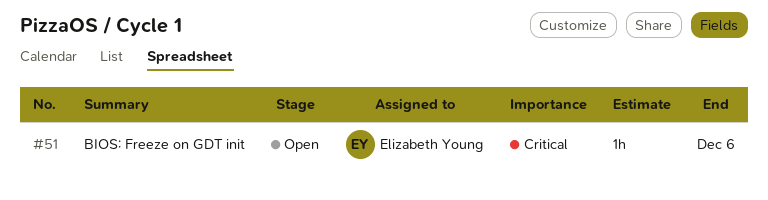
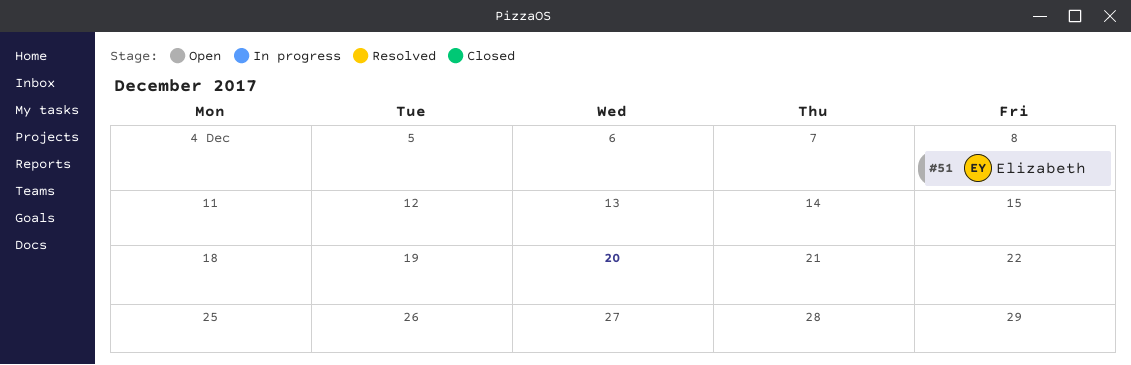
#51, due: Dec 6 -> Dec 8

